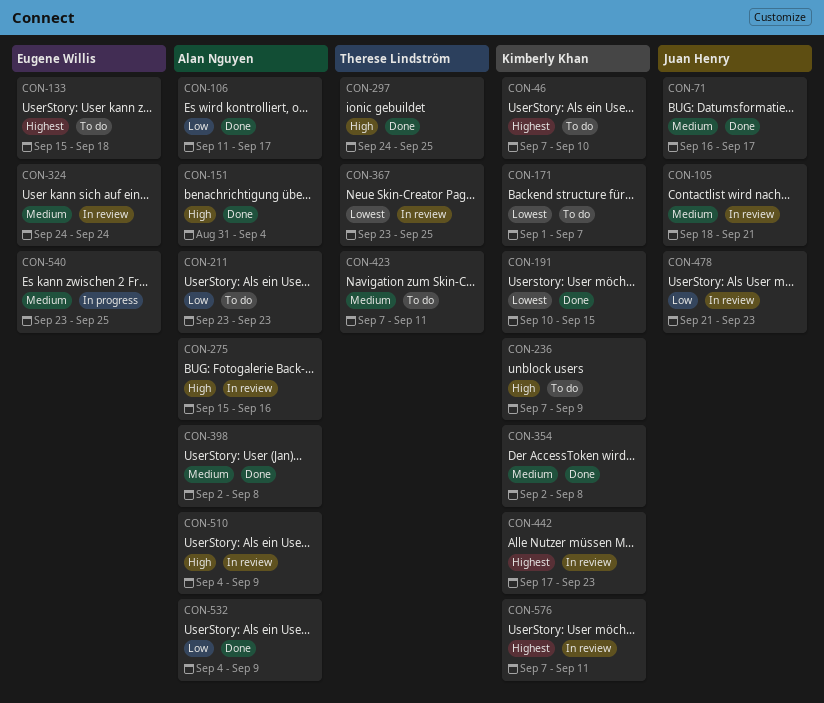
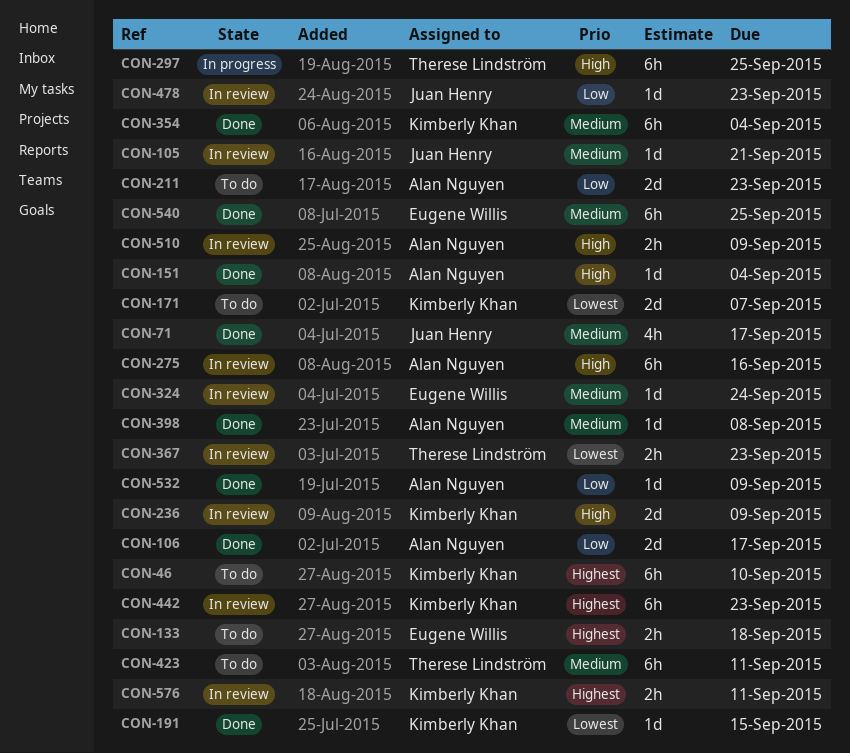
CON-236, status: To do -> In review
CON-297, status: Done -> In progress
CON-354, due: Sep 8 -> Sep 4
CON-367, due: Sep 25 -> Sep 23
CON-540, status: In progress -> Done

